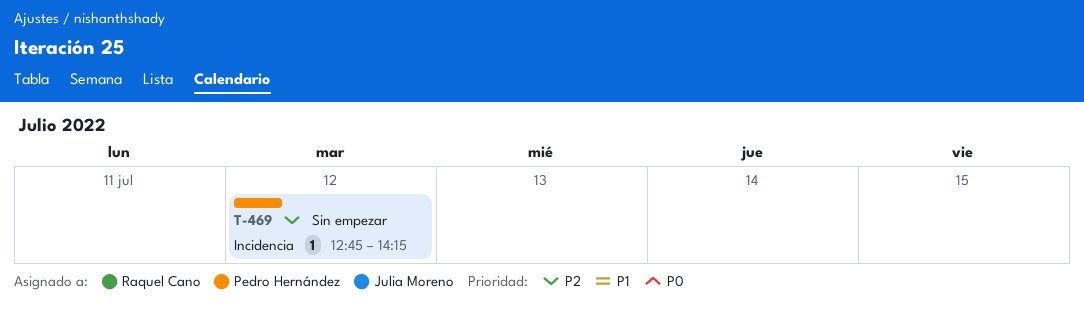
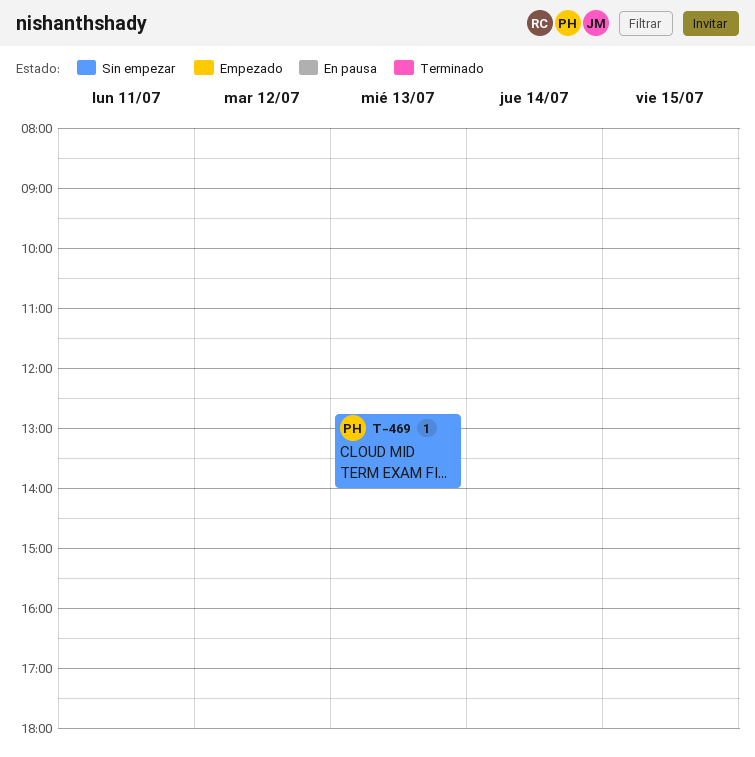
T-469, day: Jul 12 -> Jul 13
T-469, ends: 14:15 -> 14:00

